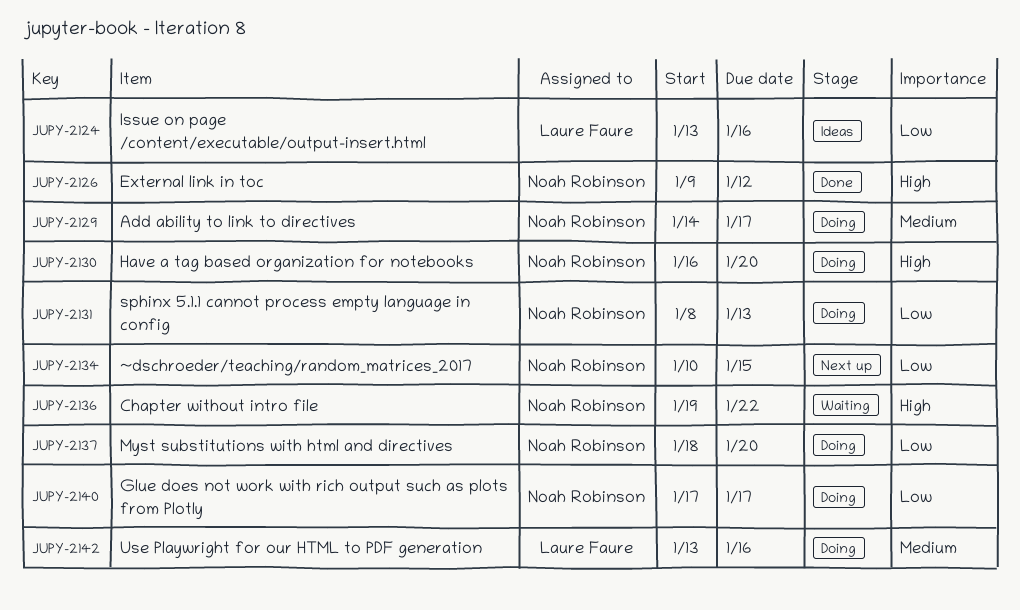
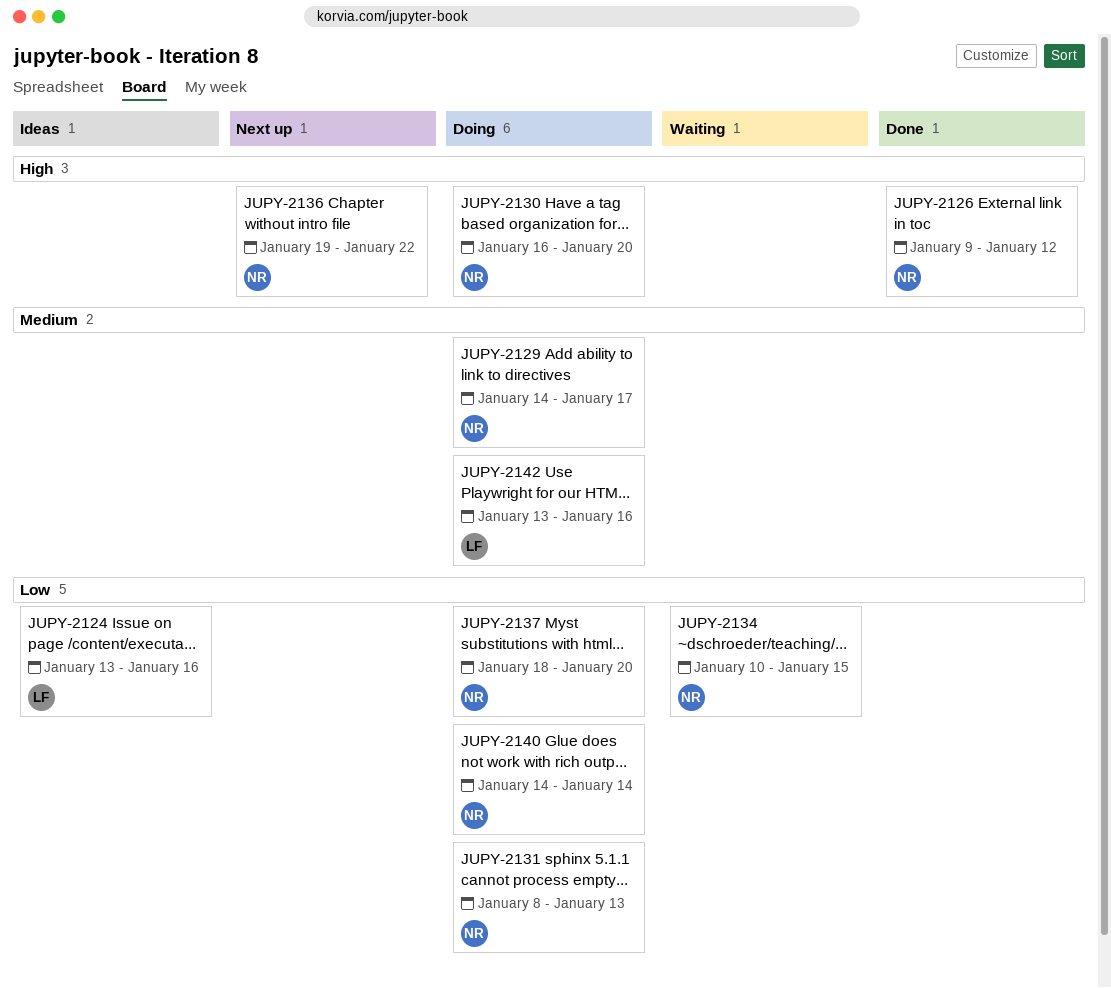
JUPY-2134, status: Next up -> Waiting
JUPY-2136, status: Waiting -> Next up
JUPY-2140, start: Jan 17 -> Jan 14
JUPY-2140, due: Jan 17 -> Jan 14

